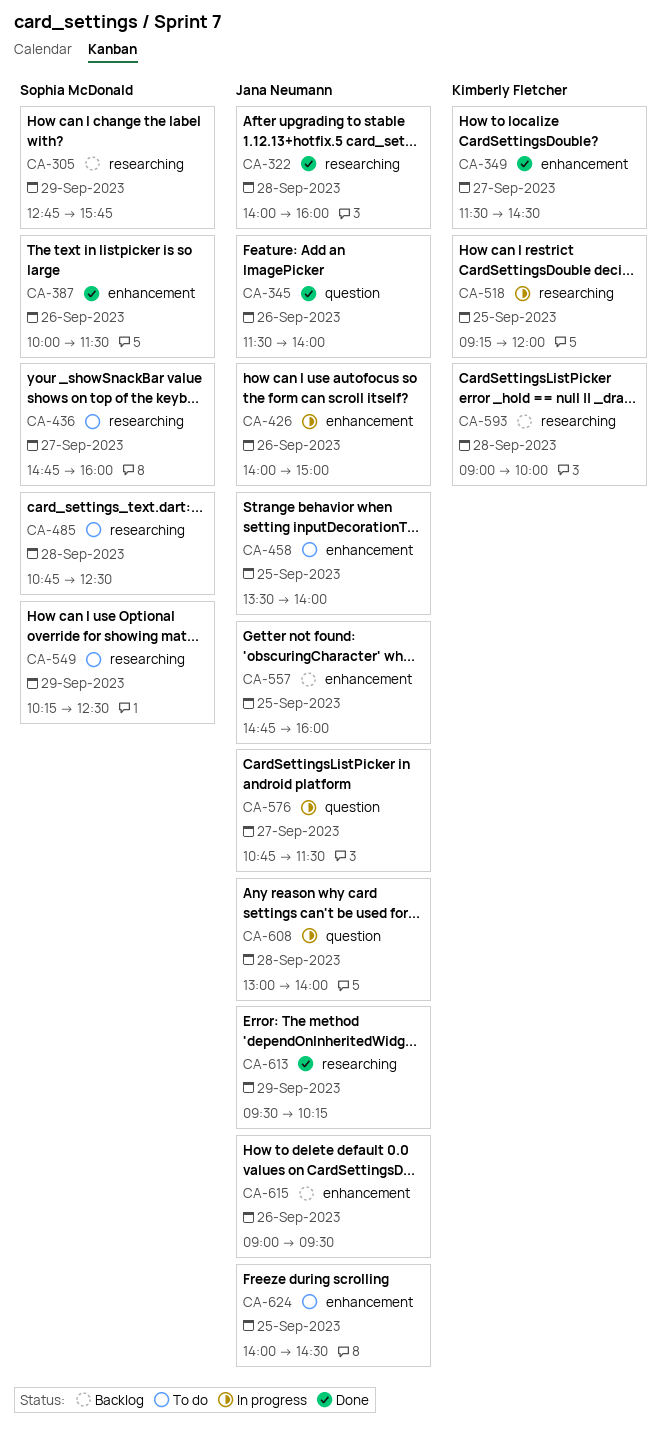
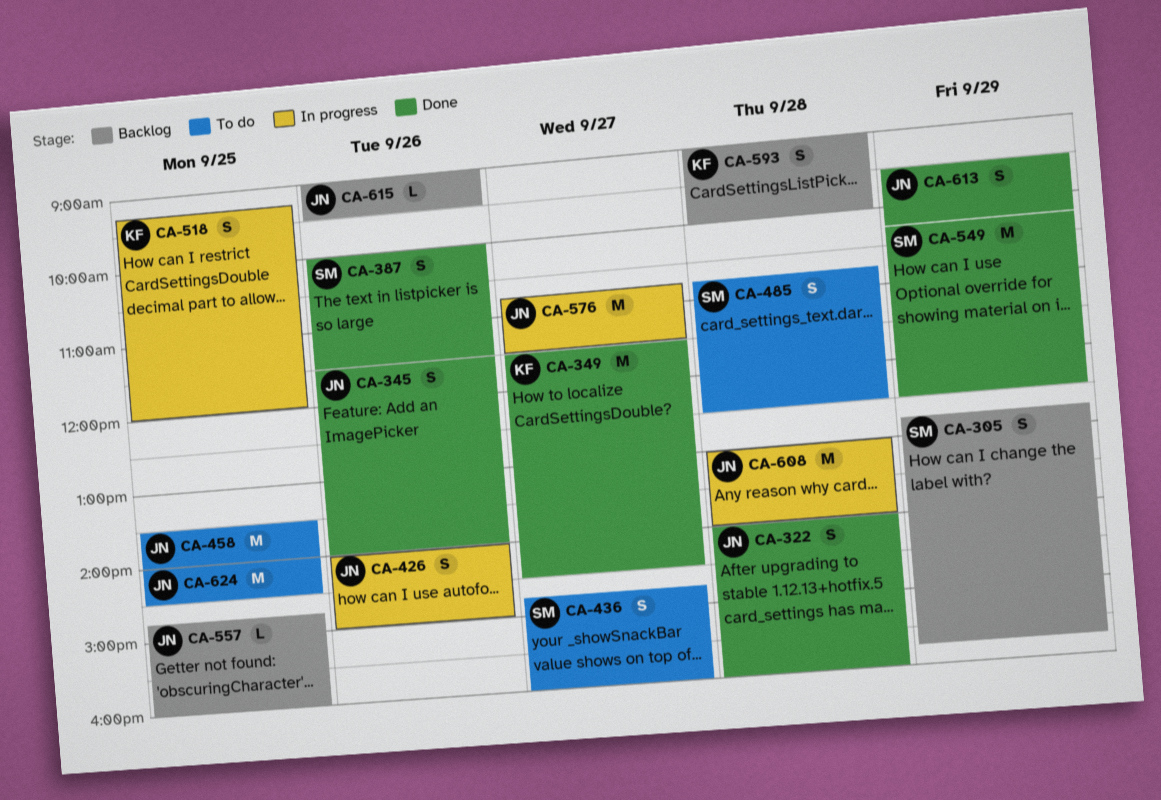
CA-549, status: To do -> Done

